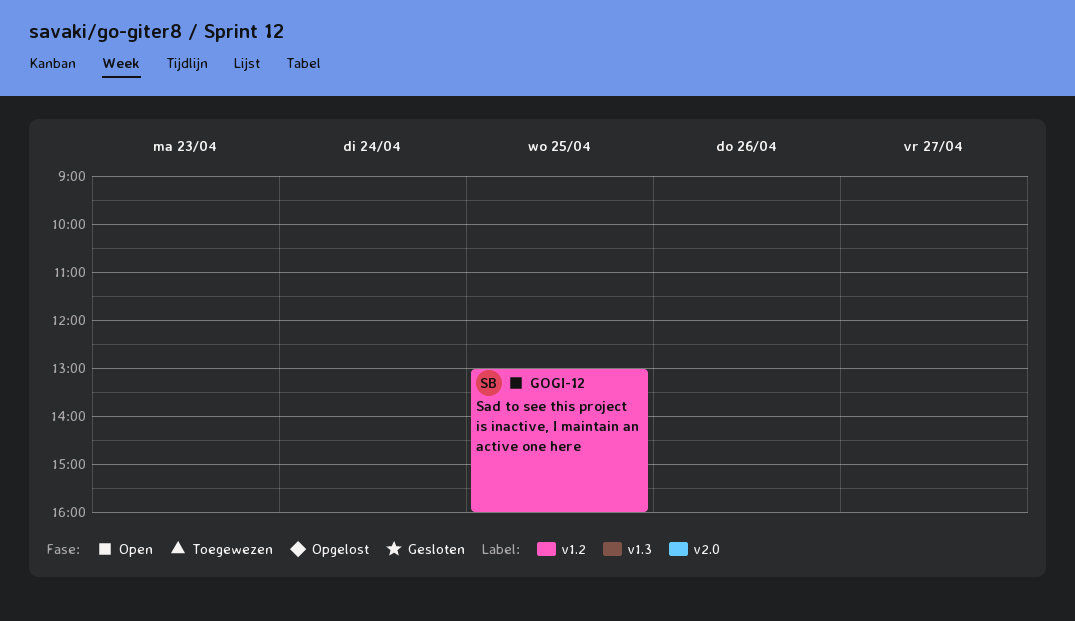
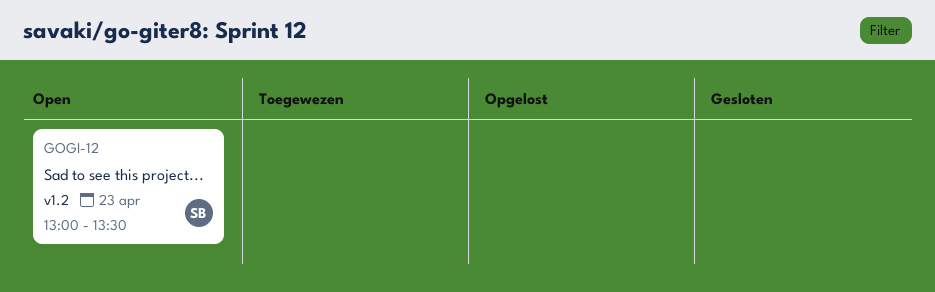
GOGI-12, day: Apr 25 -> Apr 23
GOGI-12, ends: 16:00 -> 13:30

